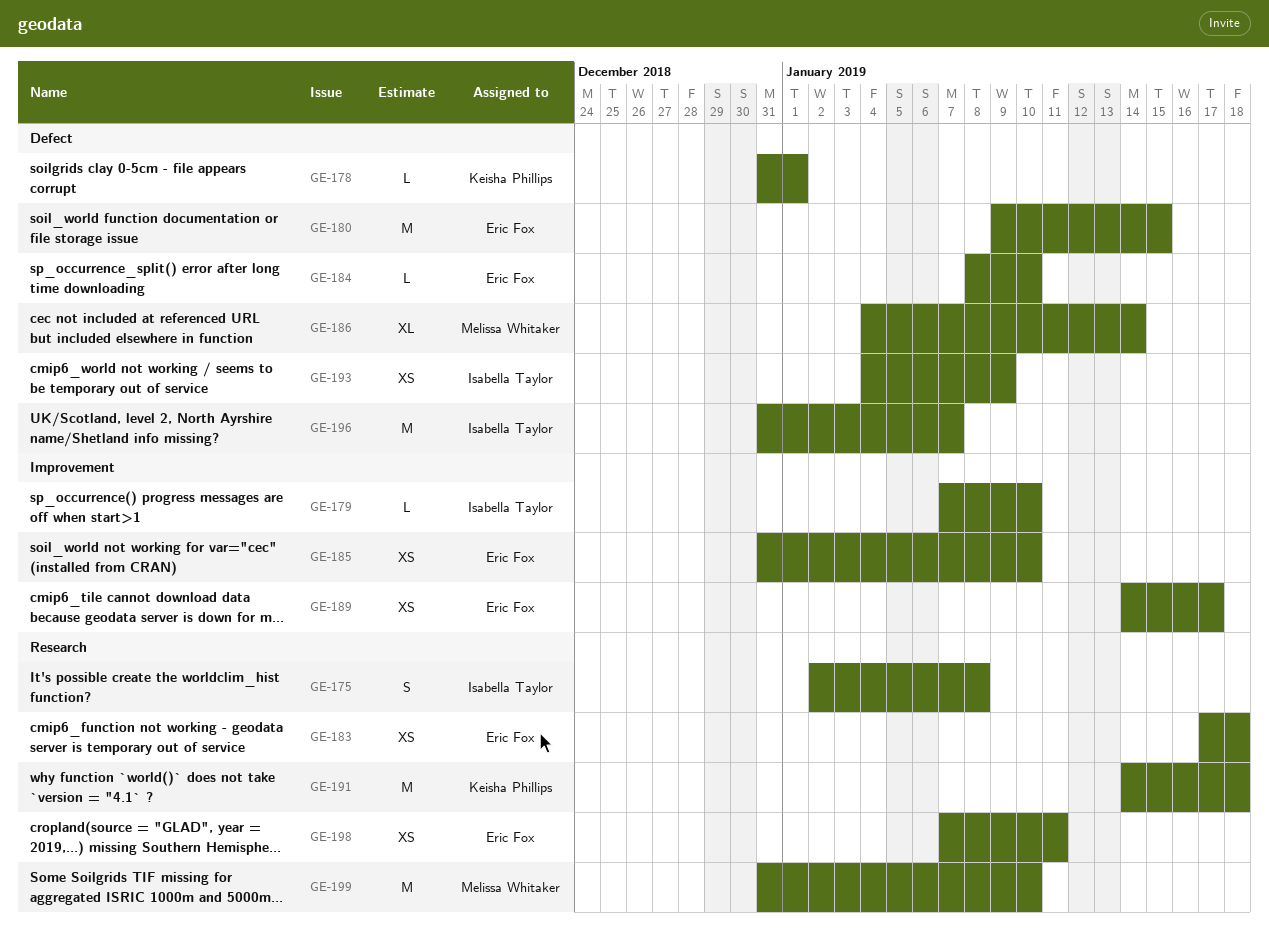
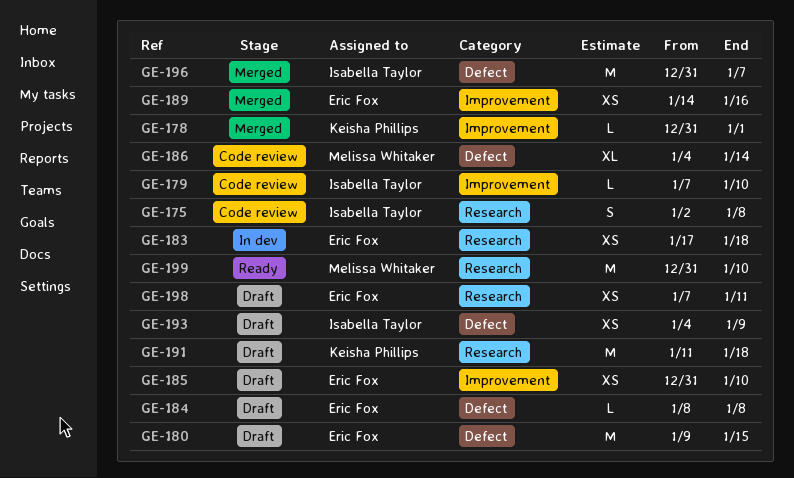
GE-178, label: Defect -> Improvement
GE-184, due: Jan 10 -> Jan 8
GE-189, due: Jan 17 -> Jan 16
GE-191, start: Jan 14 -> Jan 11

